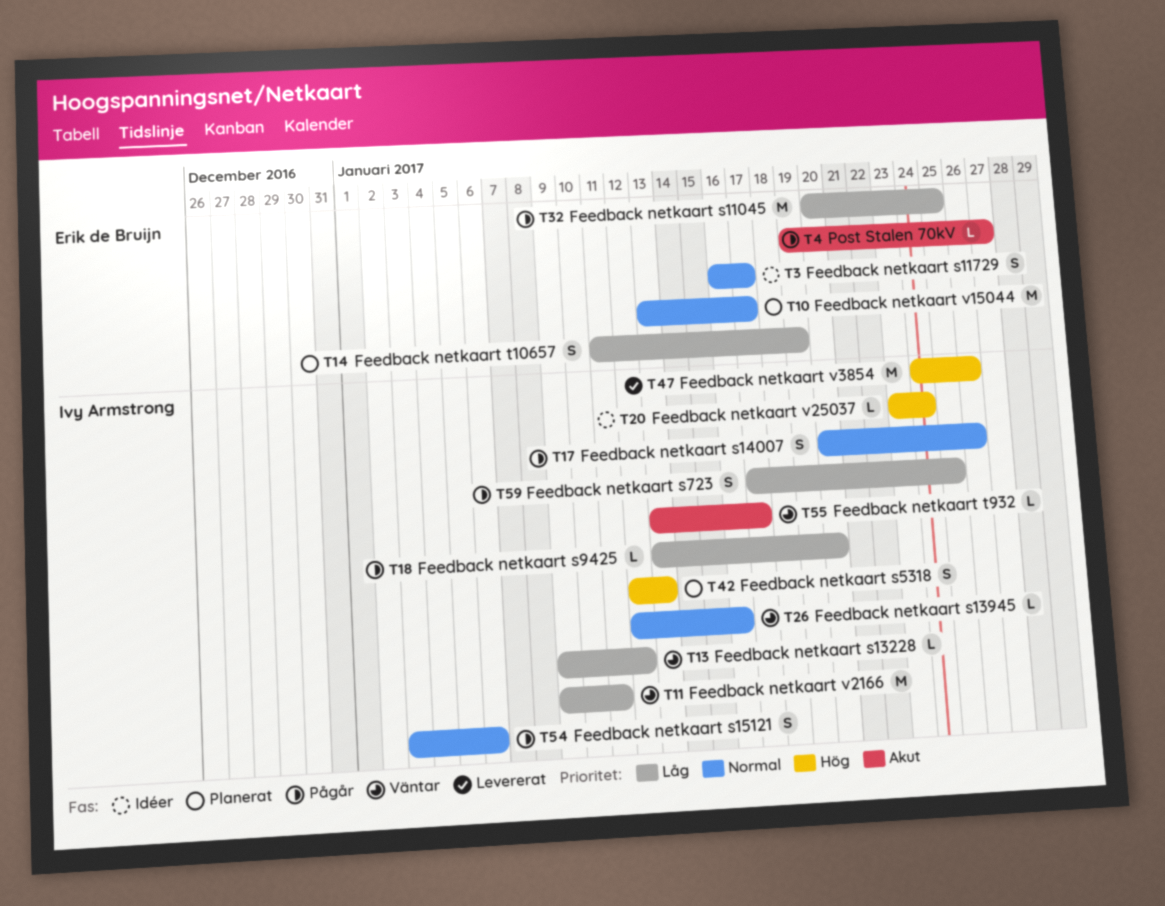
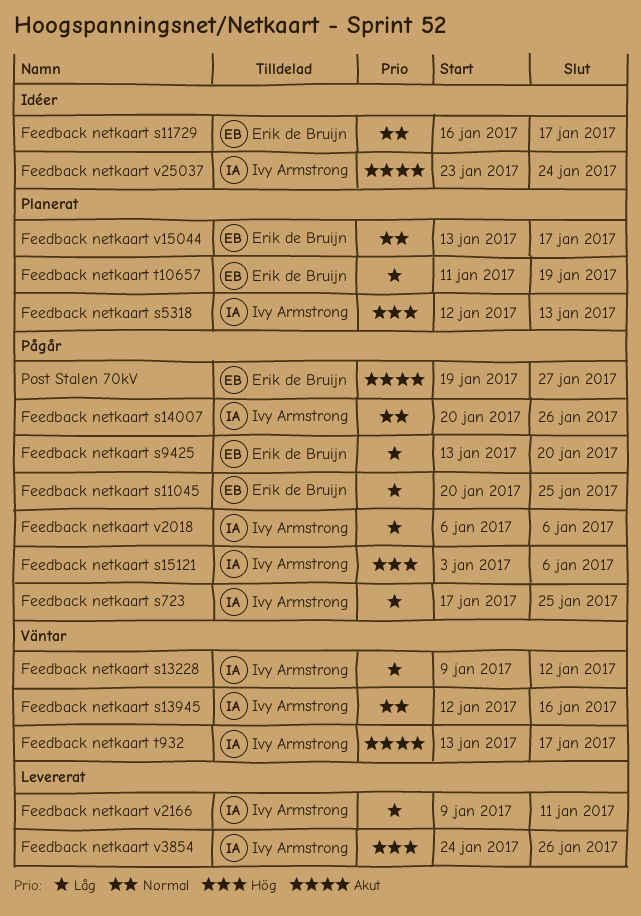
Feedback netkaart s15121, priority: Normal -> Hög
Feedback netkaart s9425, owner: Ivy Armstrong -> Erik de Bruijn
Feedback netkaart v2018: none -> present
Feedback netkaart v2166, status: Väntar -> Levererat
Feedback netkaart v25037, priority: Hög -> Akut

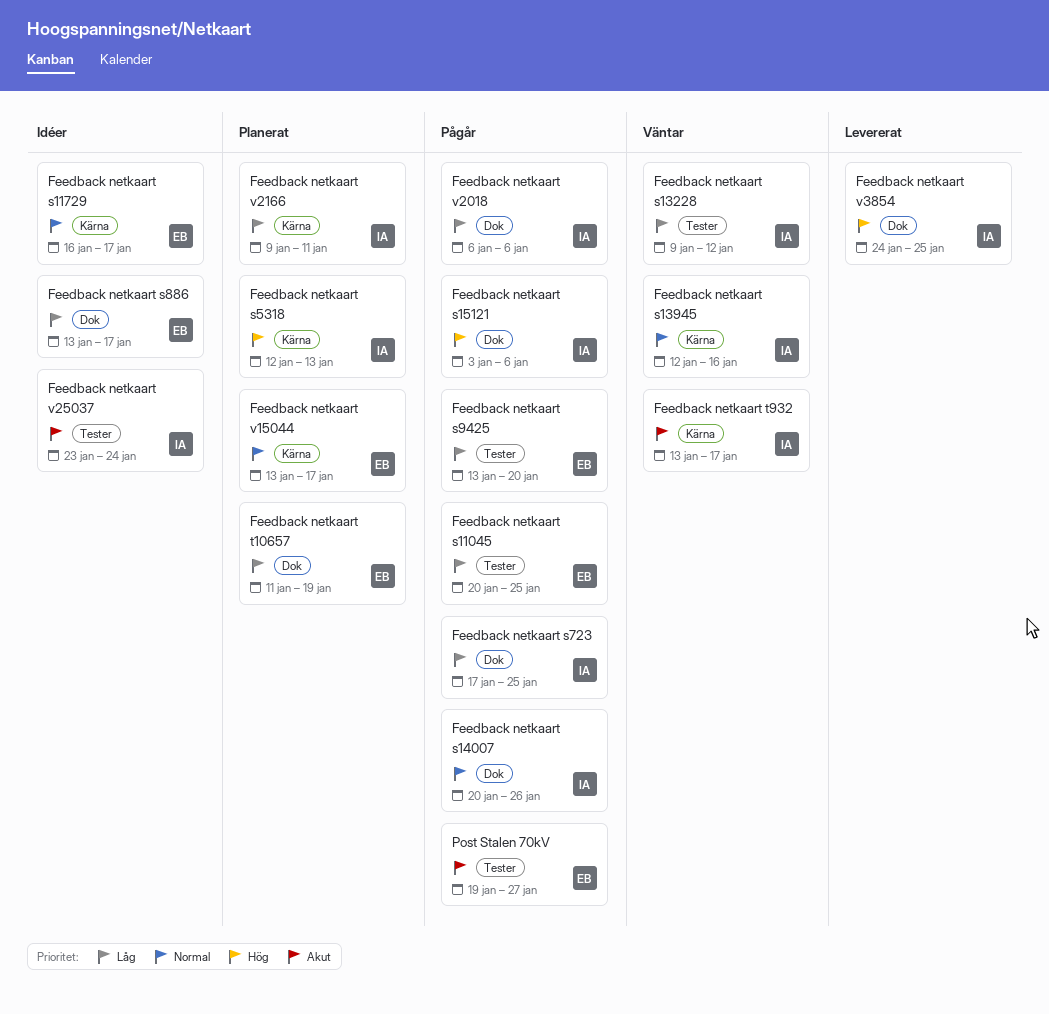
Feedback netkaart s886: none -> present
Feedback netkaart v2166, status: Levererat -> Planerat
Feedback netkaart v3854, due: Jan 26 -> Jan 25

